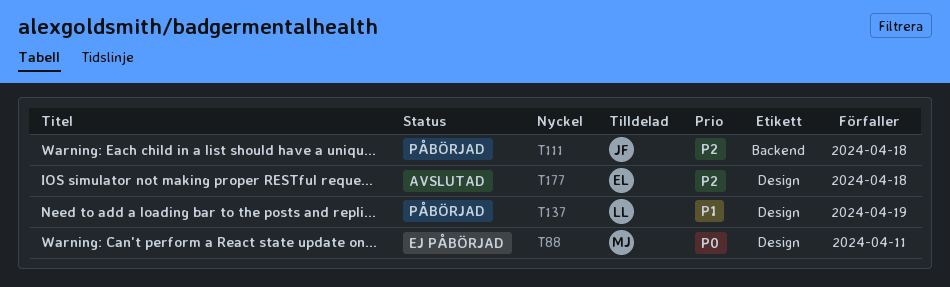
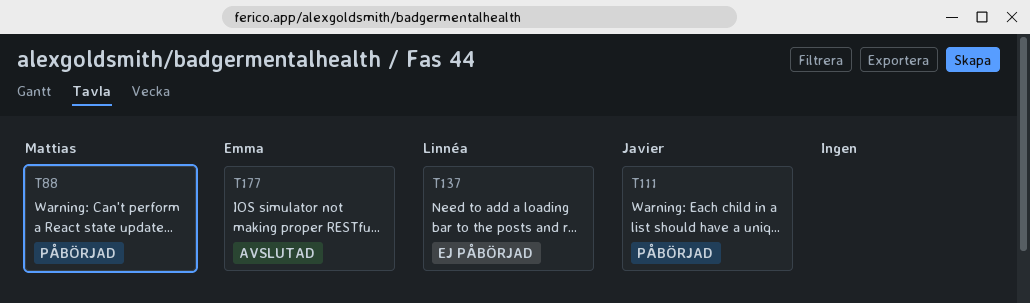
T88, status: Ej påbörjad -> Påbörjad
T137, status: Påbörjad -> Ej påbörjad

